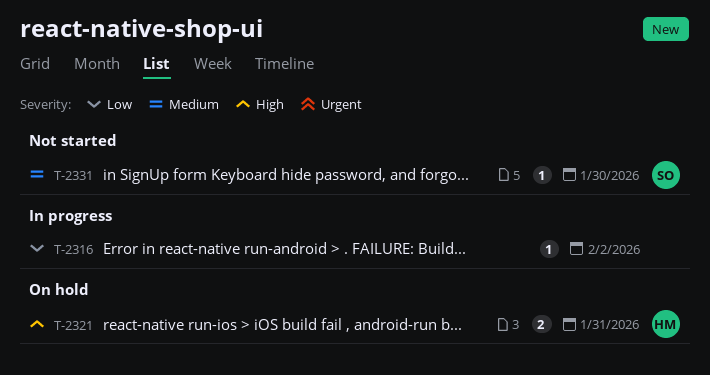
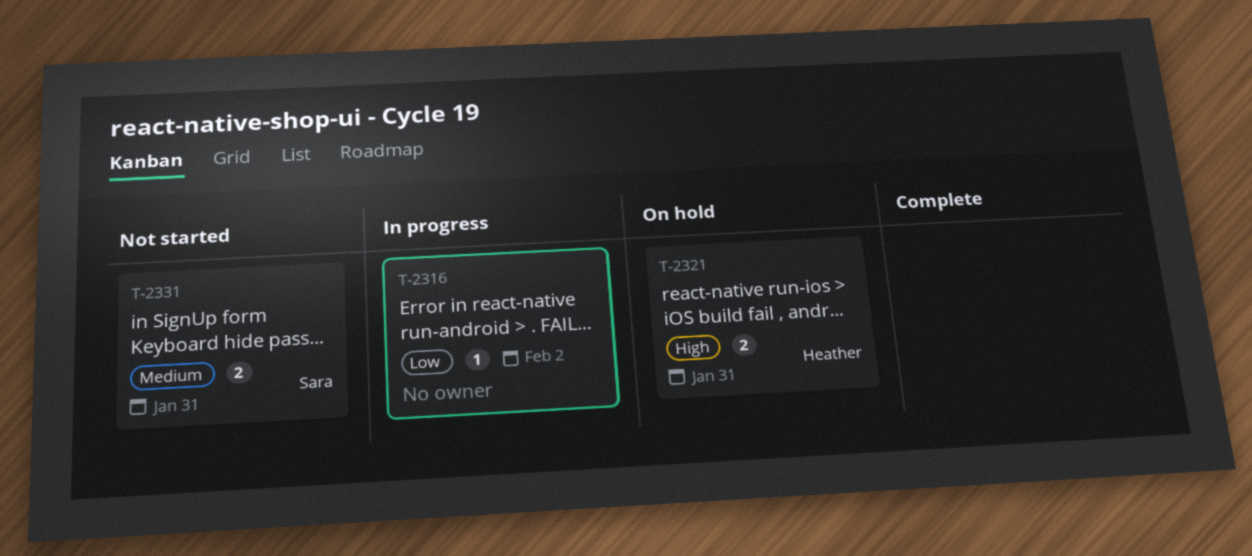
T-2331, estimate: 1 -> 2
T-2331, due: Jan 30 -> Jan 31

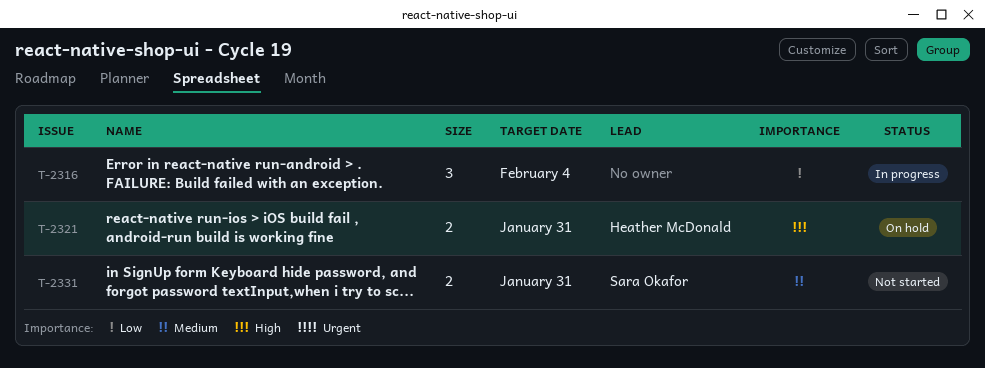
T-2316, estimate: 1 -> 3
T-2316, due: Feb 2 -> Feb 4

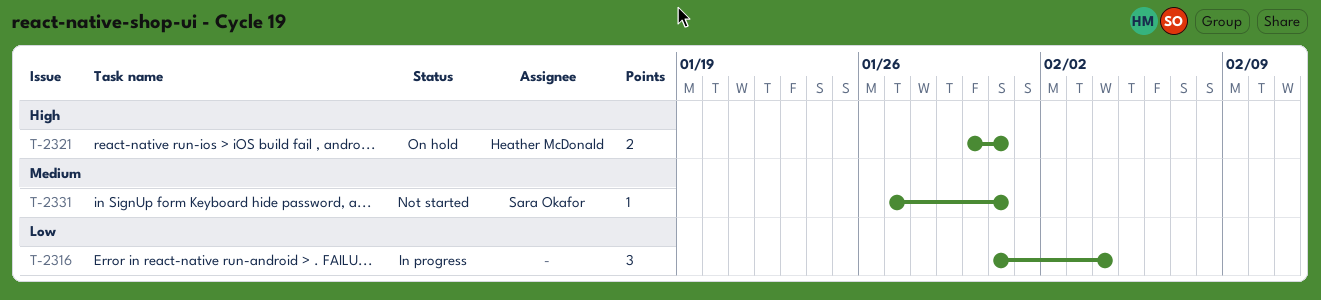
T-2331, estimate: 2 -> 1

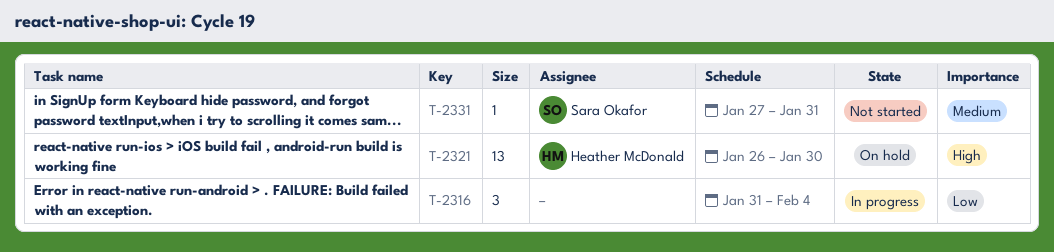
T-2321, estimate: 2 -> 13
T-2321, start: Jan 30 -> Jan 26
T-2321, due: Jan 31 -> Jan 30

